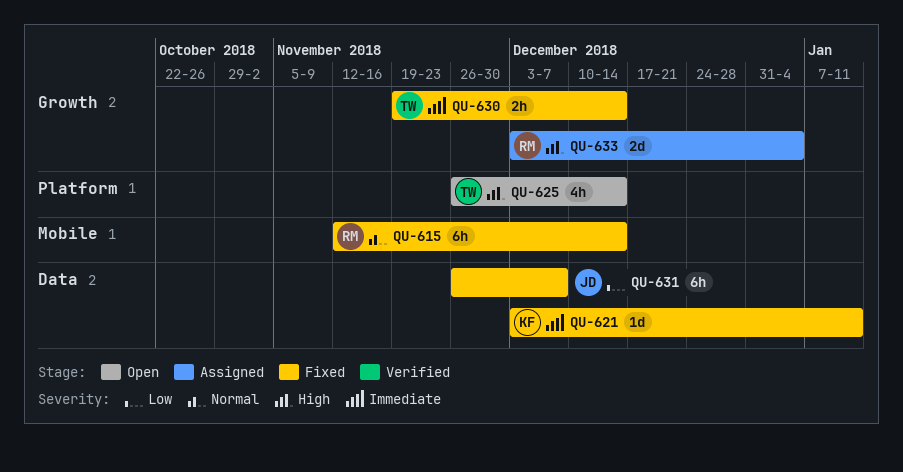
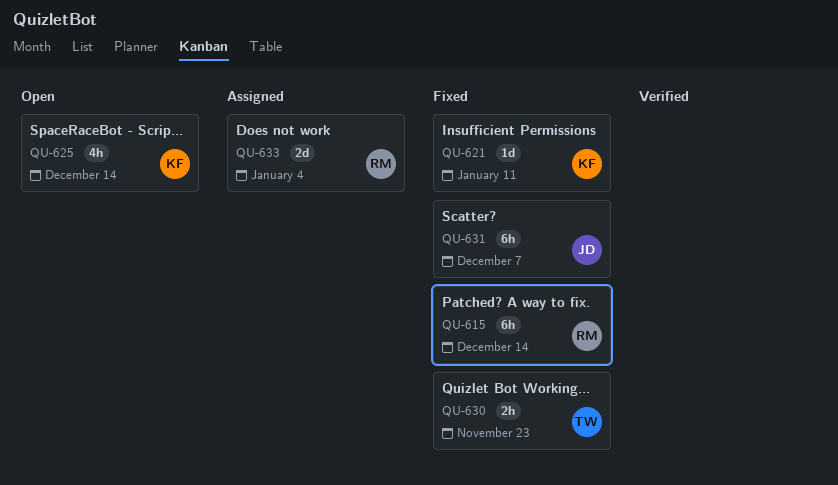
QU-625, owner: TW -> KF
QU-630, due: Dec 14 -> Nov 23

